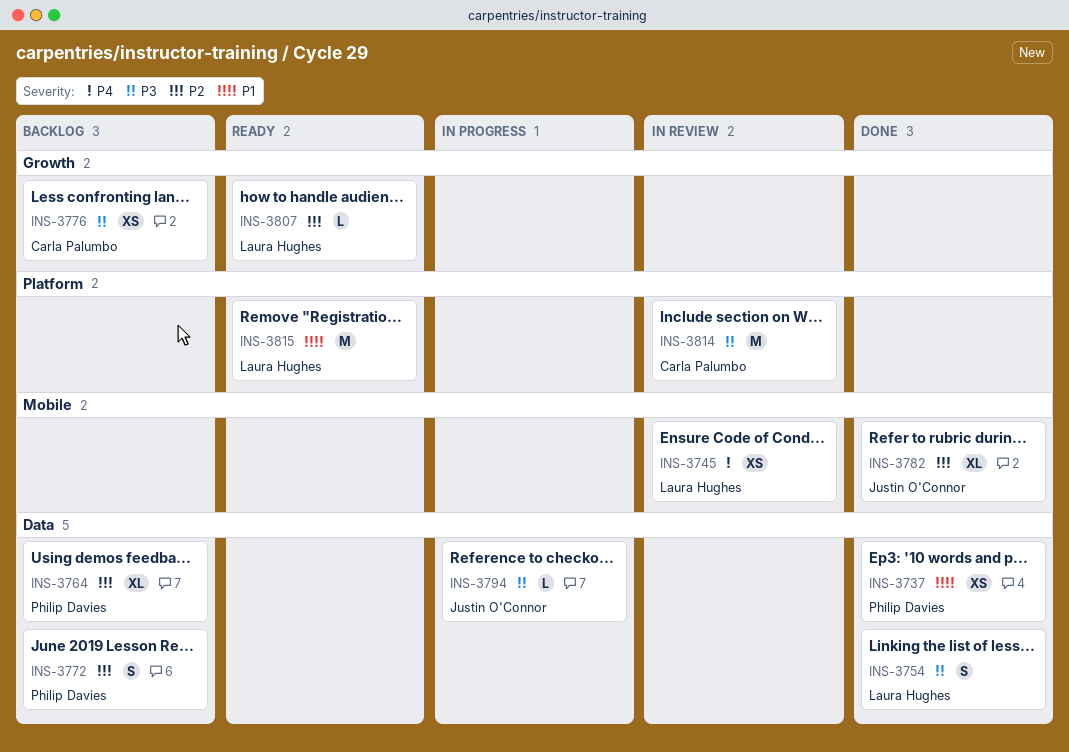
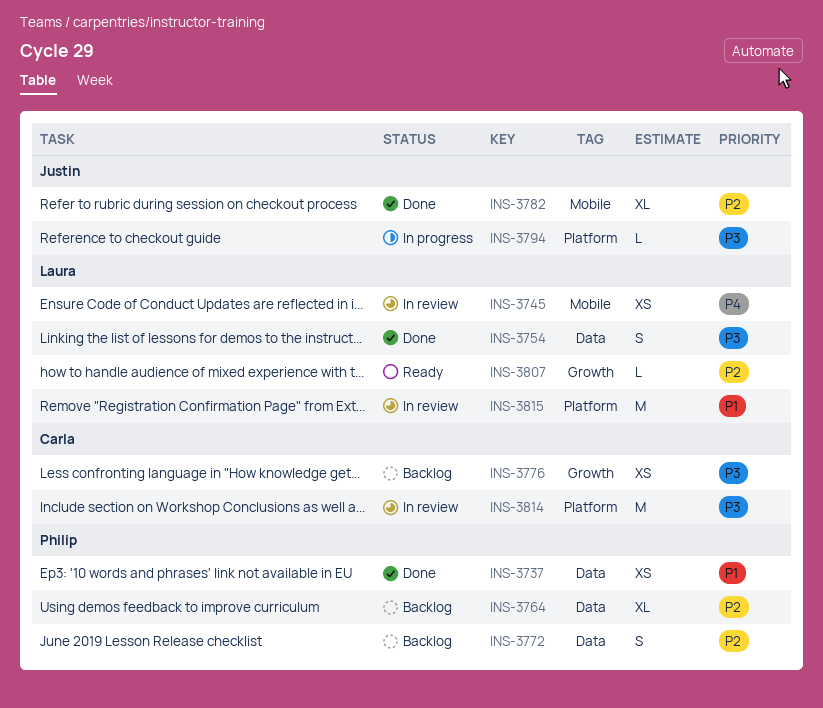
INS-3794, label: Data -> Platform
INS-3815, status: Ready -> In review

